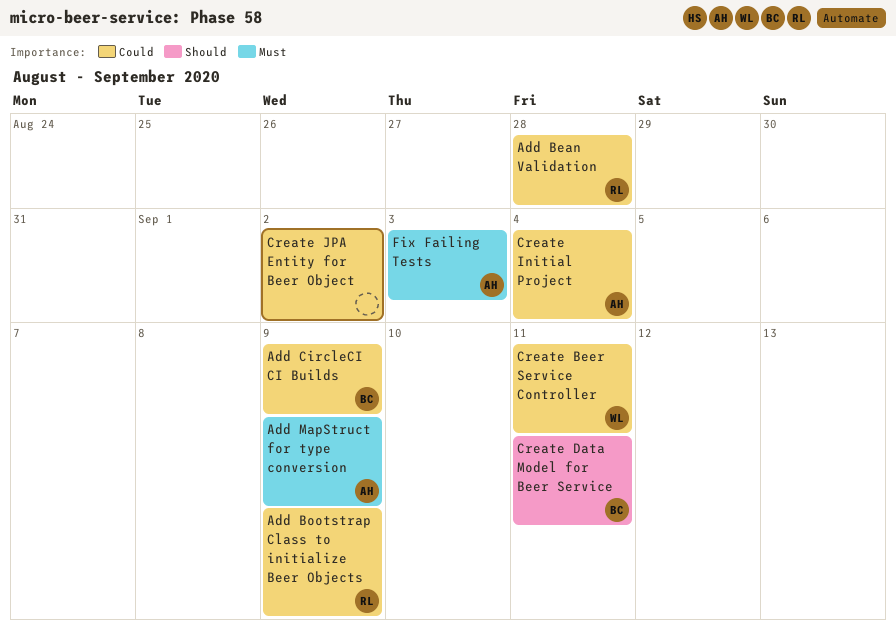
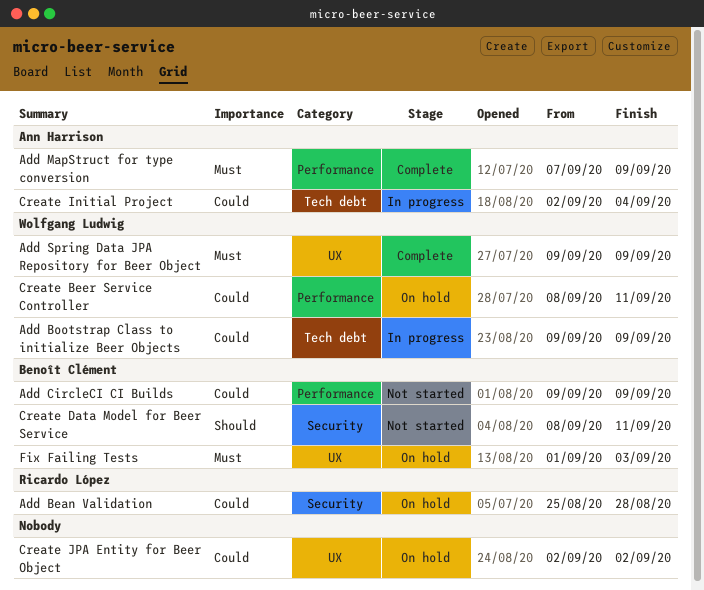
Add Bootstrap Class to initialize Beer Objects, owner: Ricardo López -> Wolfgang Ludwig
Add Spring Data JPA Repository for Beer Object: none -> present
Fix Failing Tests, owner: Ann Harrison -> Benoît Clément

